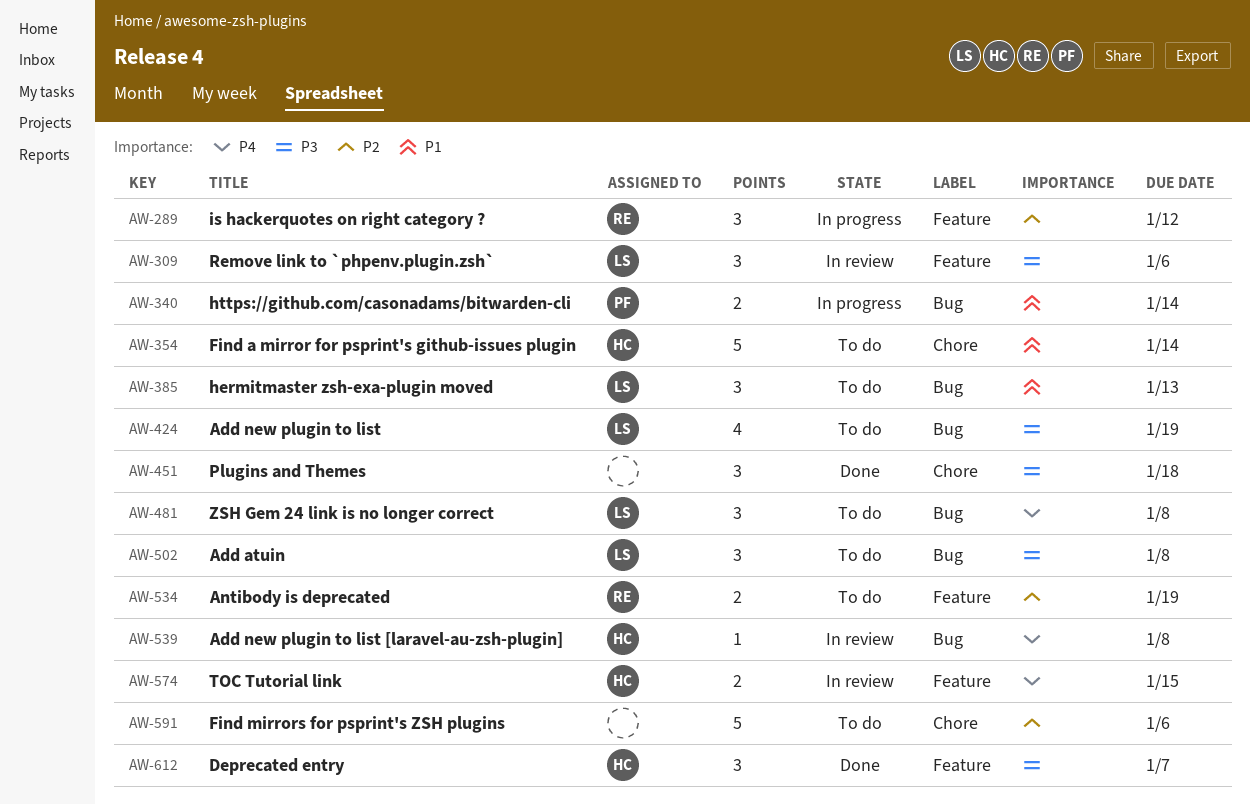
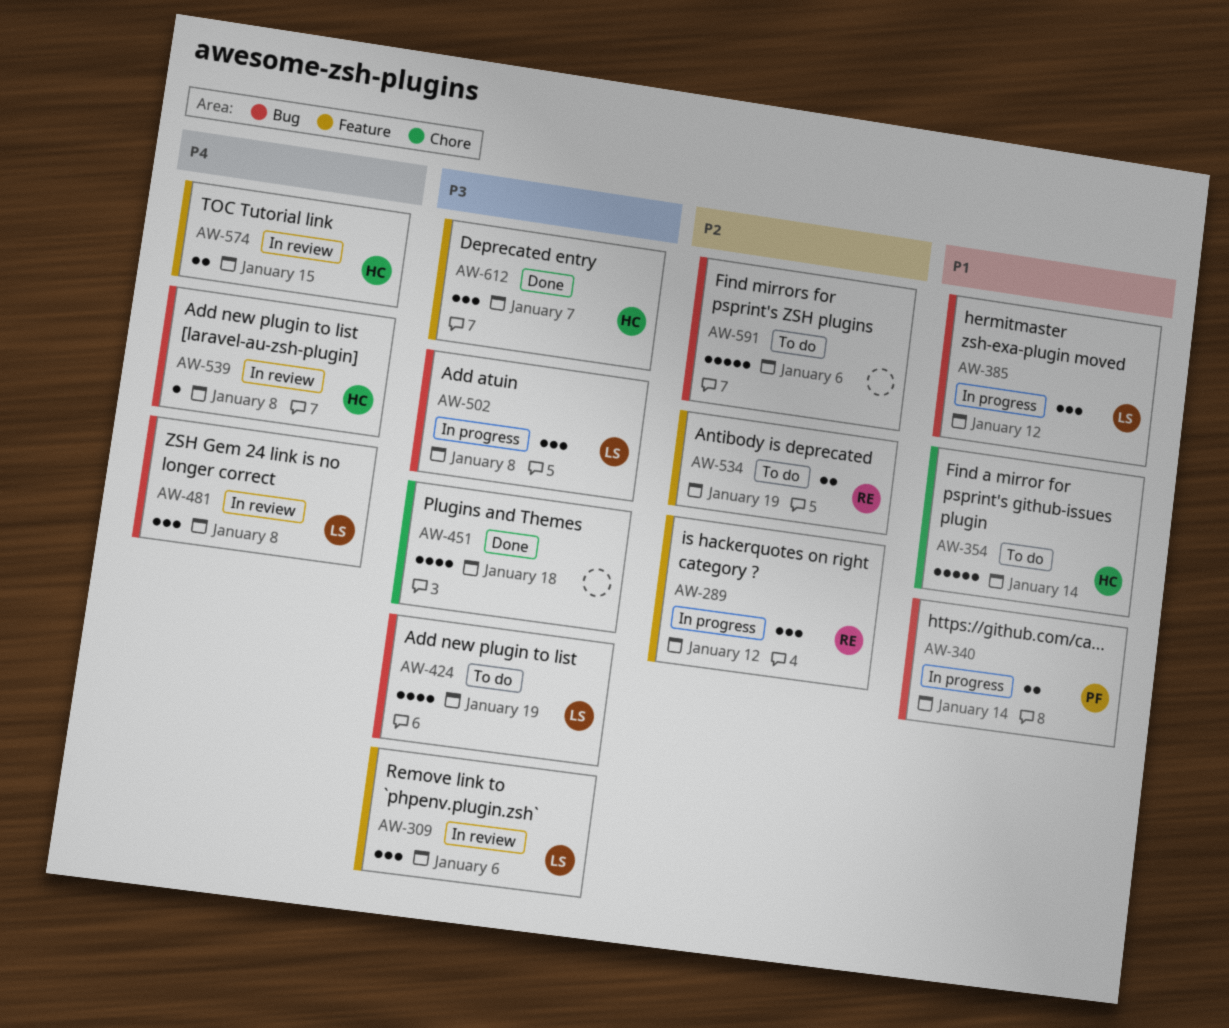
AW-385, status: To do -> In progress
AW-385, due: Jan 13 -> Jan 12
AW-451, estimate: 3 -> 4
AW-481, status: To do -> In review
AW-502, status: To do -> In progress
AW-591, label: Chore -> Bug

